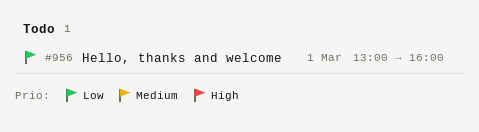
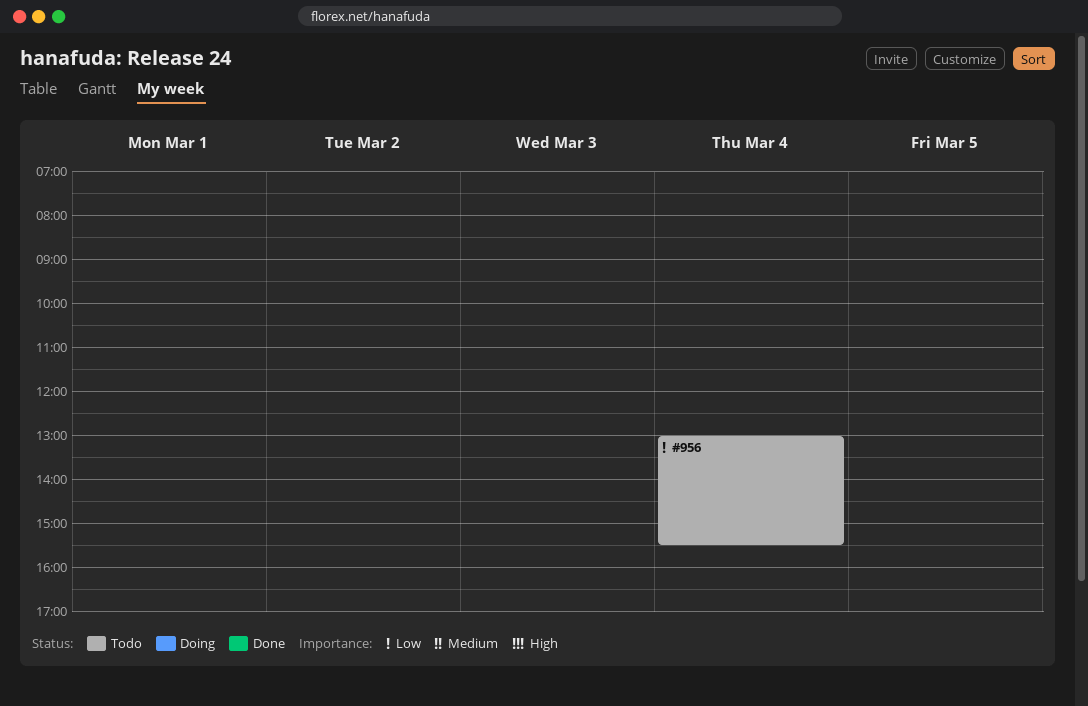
#956, day: Mar 1 -> Mar 4
#956, ends: 16:00 -> 15:30

